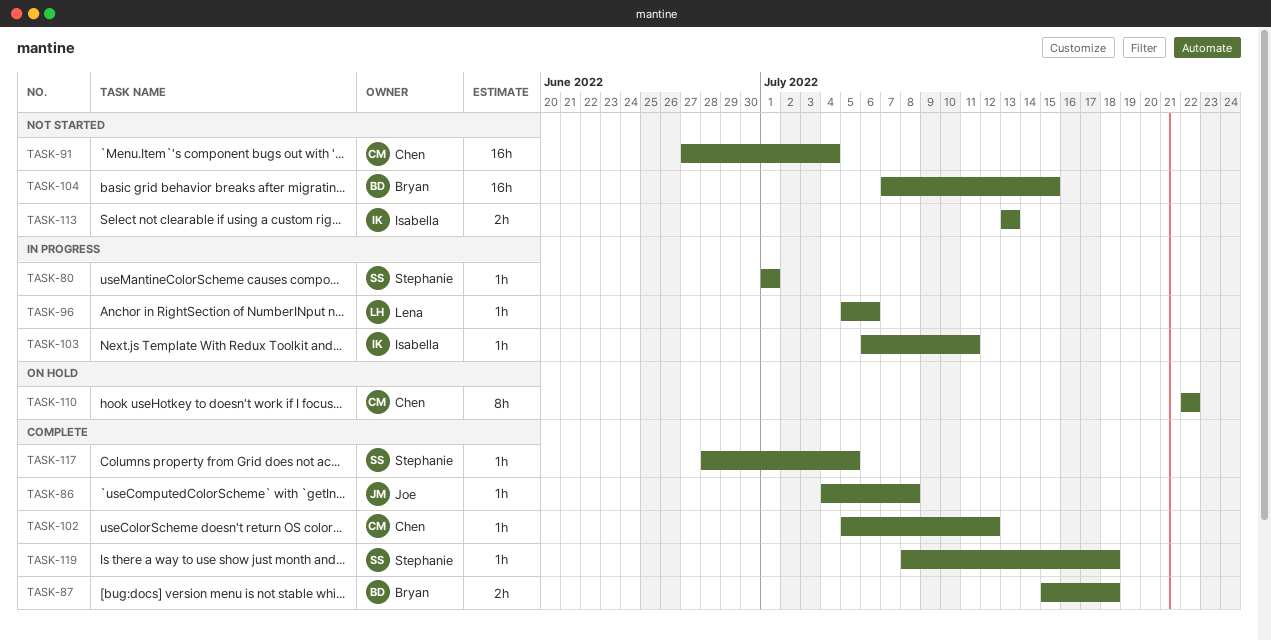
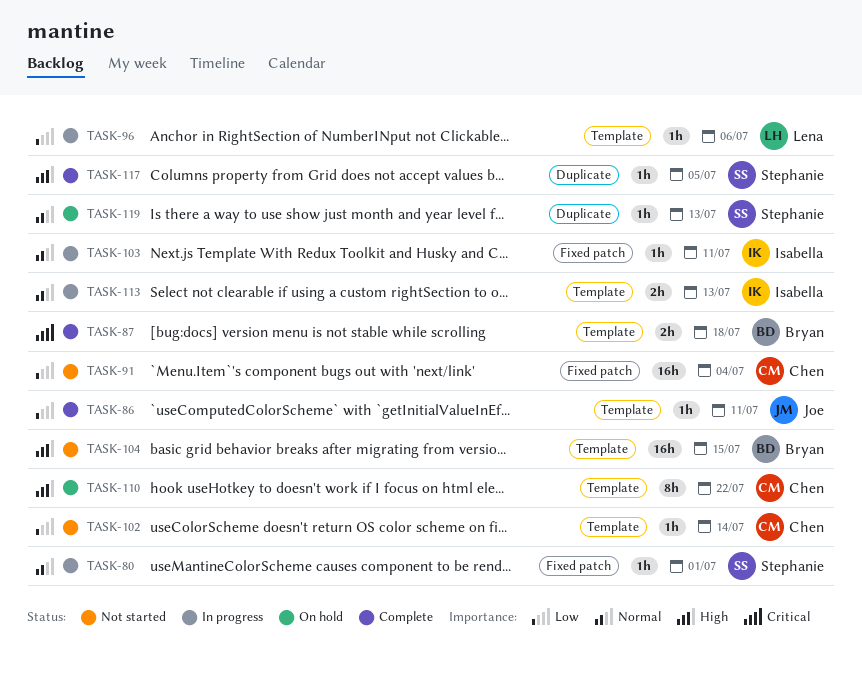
TASK-86, due: Jul 8 -> Jul 11
TASK-102, status: Complete -> Not started
TASK-102, due: Jul 12 -> Jul 14
TASK-113, status: Not started -> In progress
TASK-119, status: Complete -> On hold
TASK-119, due: Jul 18 -> Jul 13

